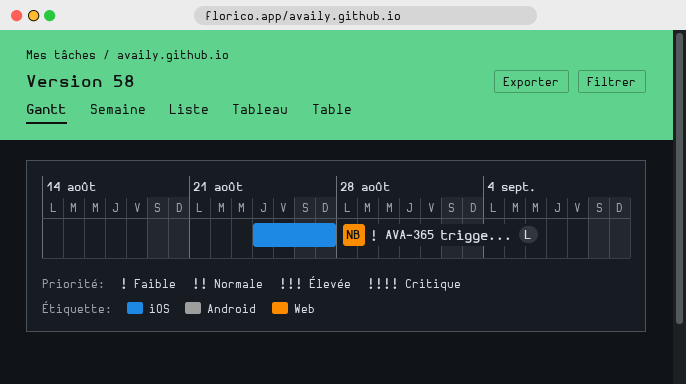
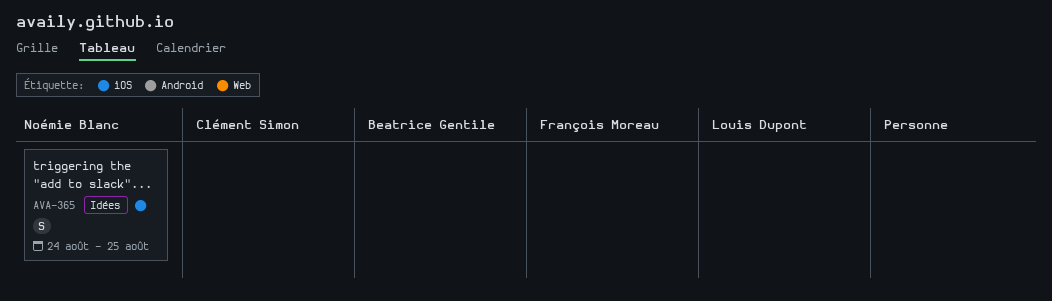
AVA-365, estimate: L -> S
AVA-365, due: Aug 27 -> Aug 25

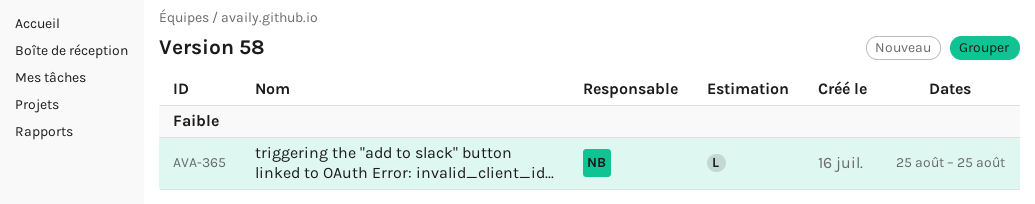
AVA-365, estimate: S -> L
AVA-365, start: Aug 24 -> Aug 25

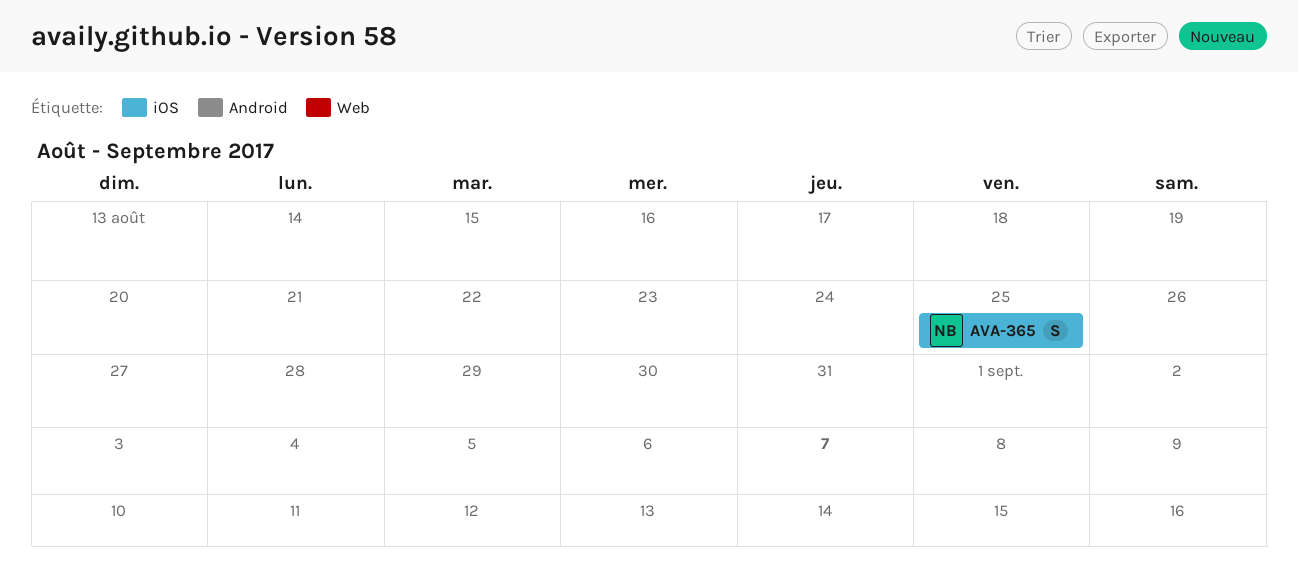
AVA-365, estimate: L -> S

